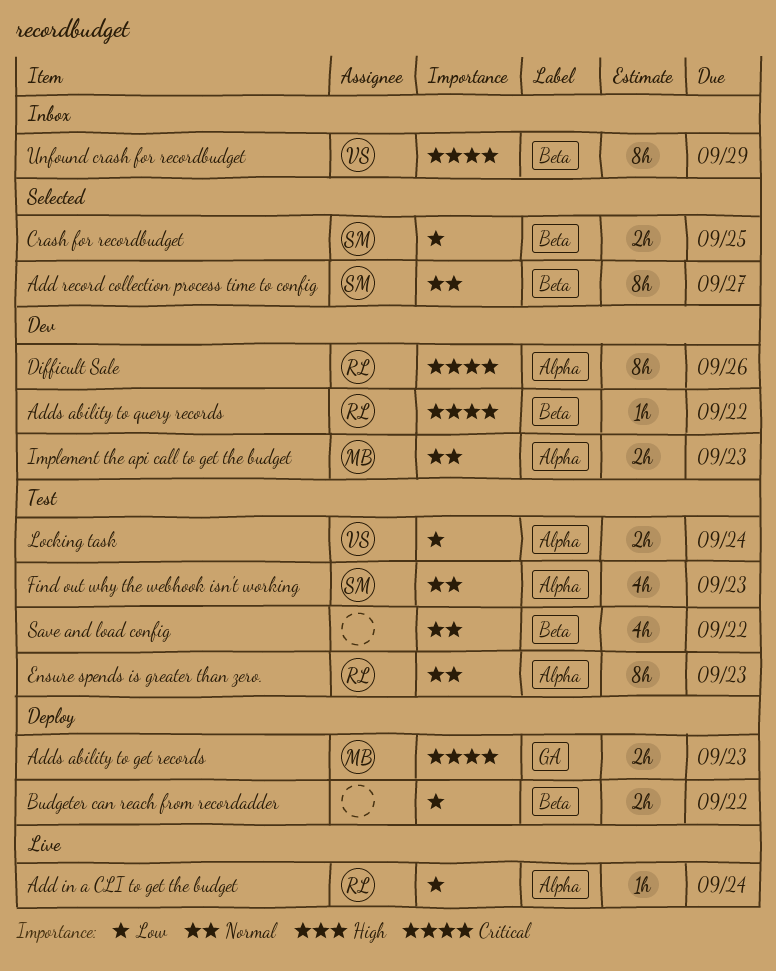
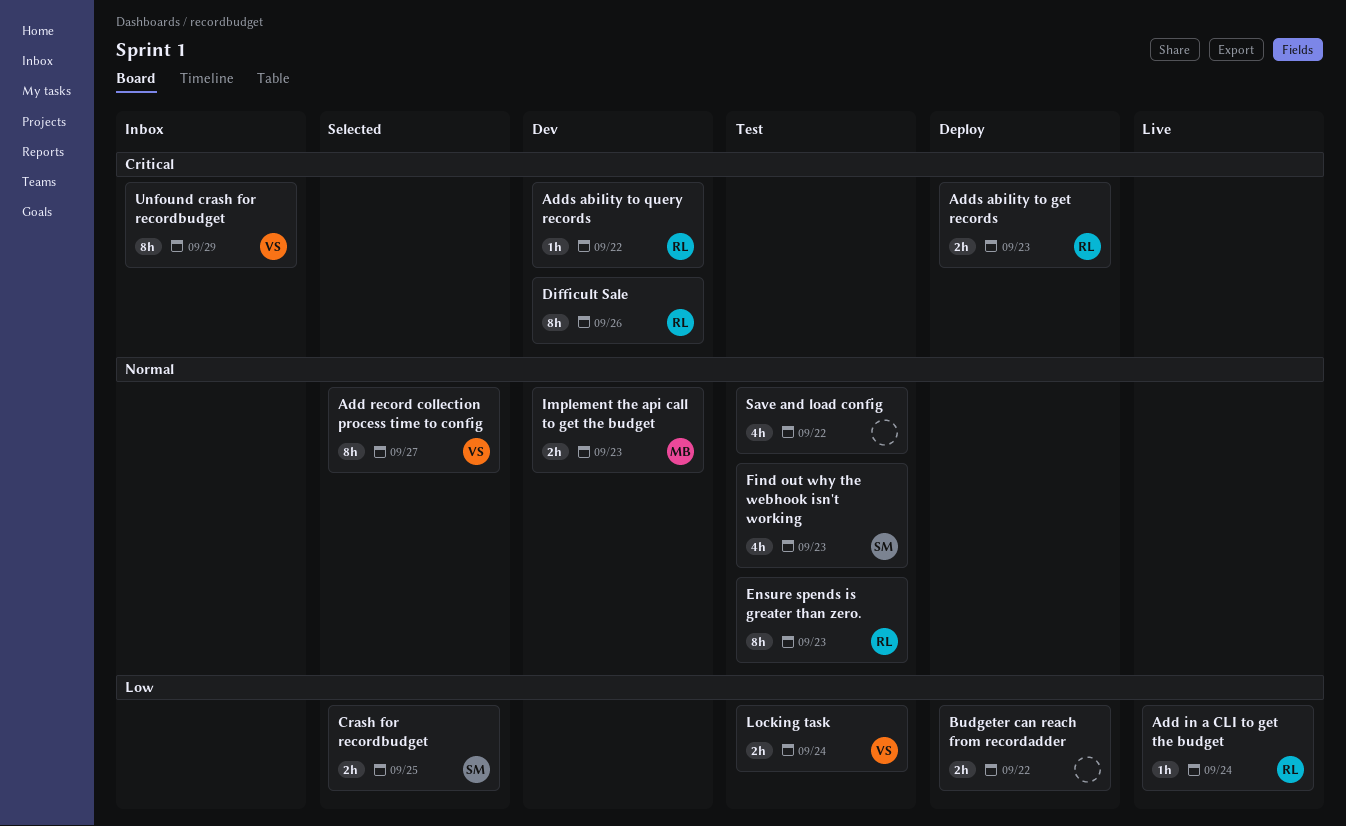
Add record collection process time to config, owner: SM -> VS
Adds ability to get records, owner: MB -> RL

